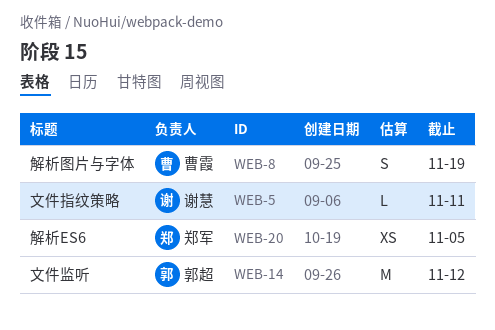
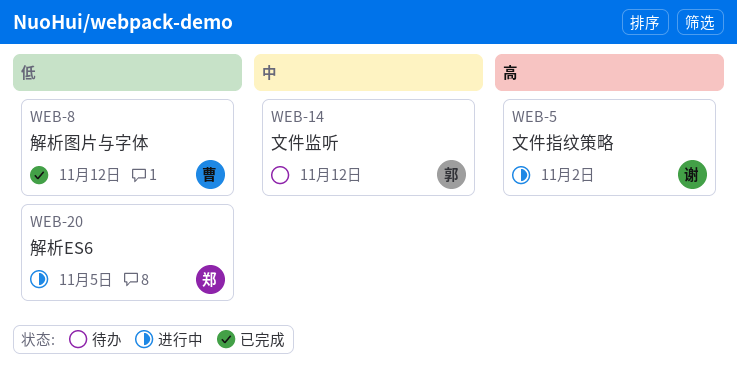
WEB-5, due: Nov 11 -> Nov 2
WEB-8, due: Nov 19 -> Nov 12

